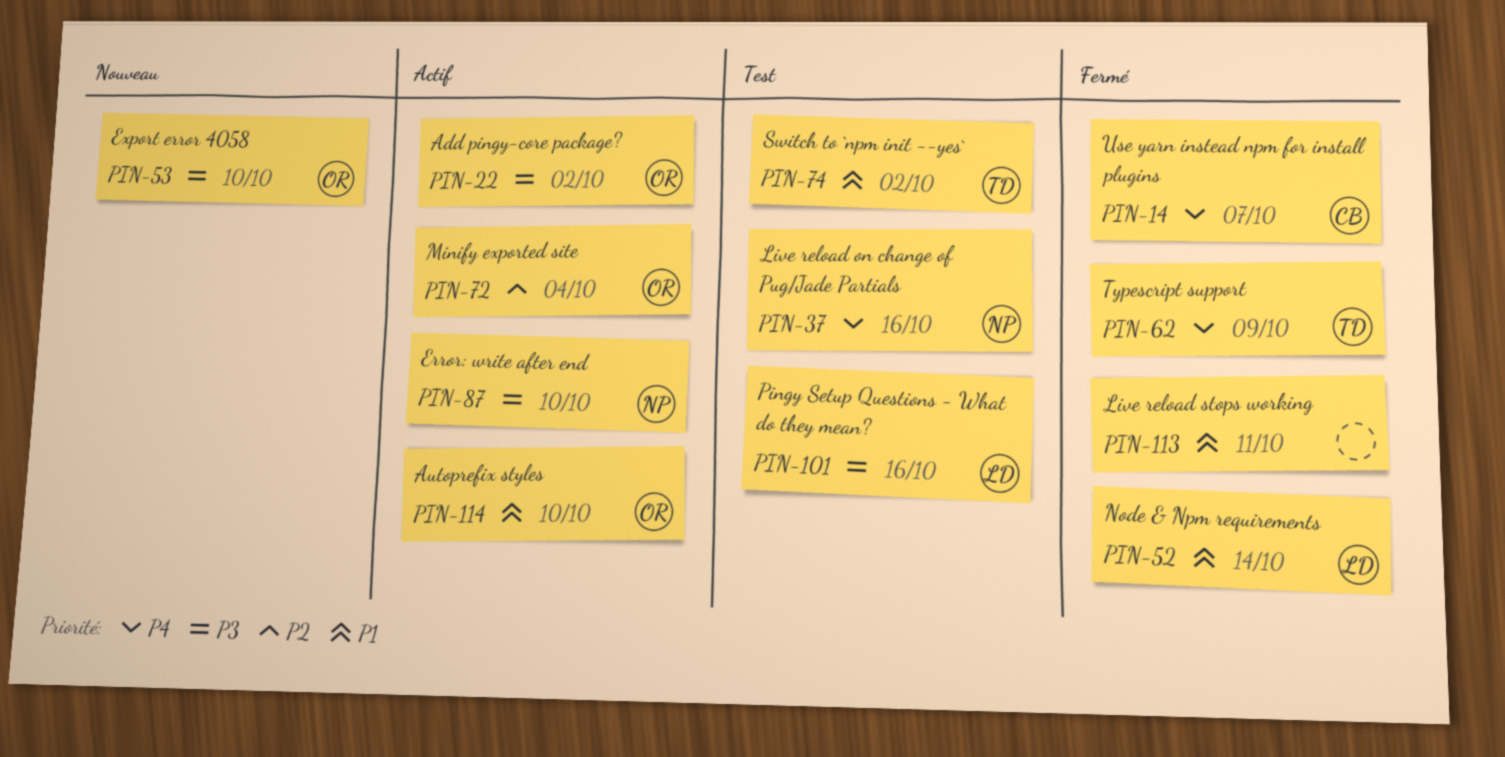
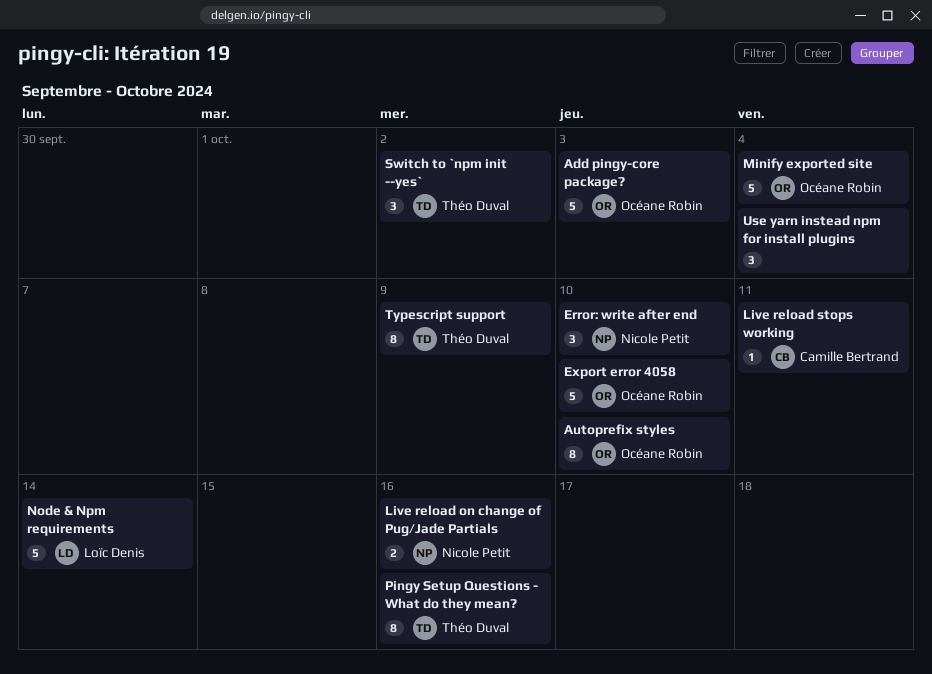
Add pingy-core package?, due: Oct 2 -> Oct 3
Live reload stops working, owner: none -> Camille Bertrand
Pingy Setup Questions - What do they mean?, owner: Loïc Denis -> Théo Duval
Use yarn instead npm for install plugins, owner: Camille Bertrand -> none
Use yarn instead npm for install plugins, due: Oct 7 -> Oct 4

